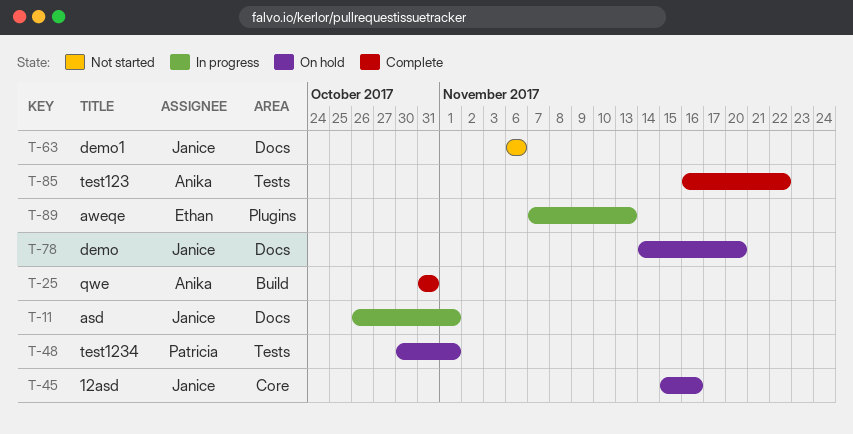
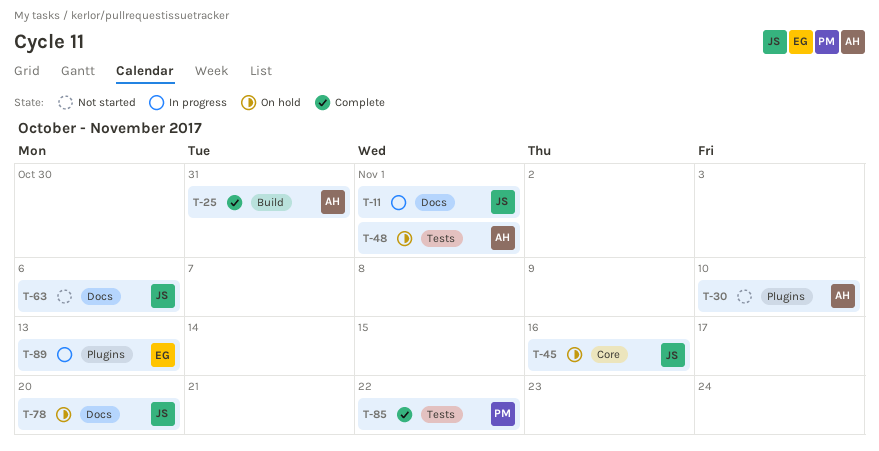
T-30: none -> present
T-48, owner: Patricia -> Anika
T-85, owner: Anika -> Patricia

